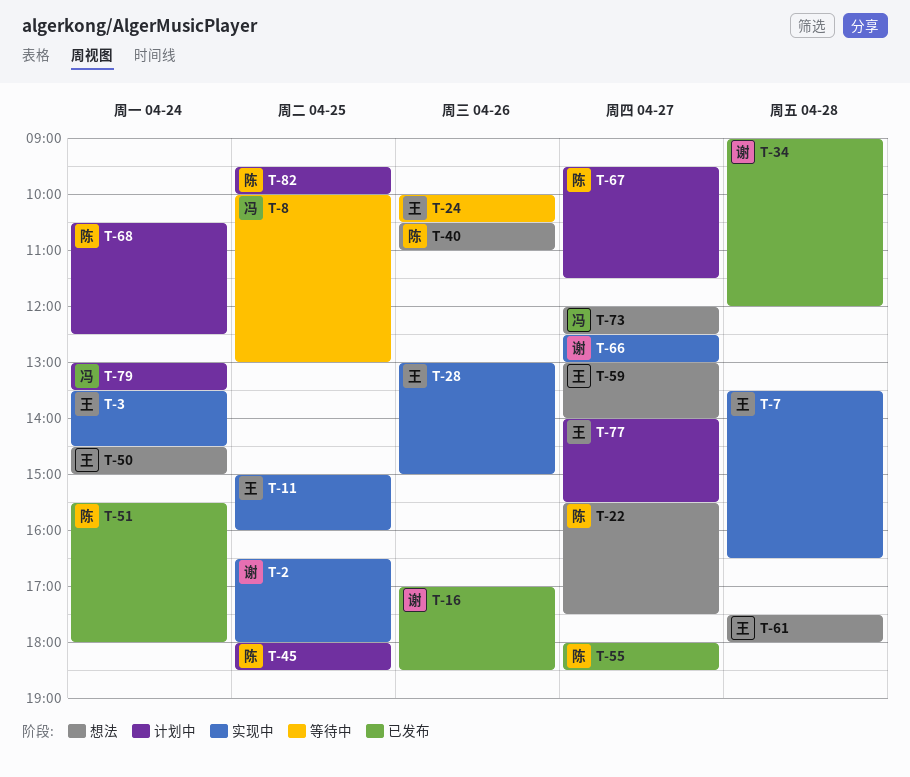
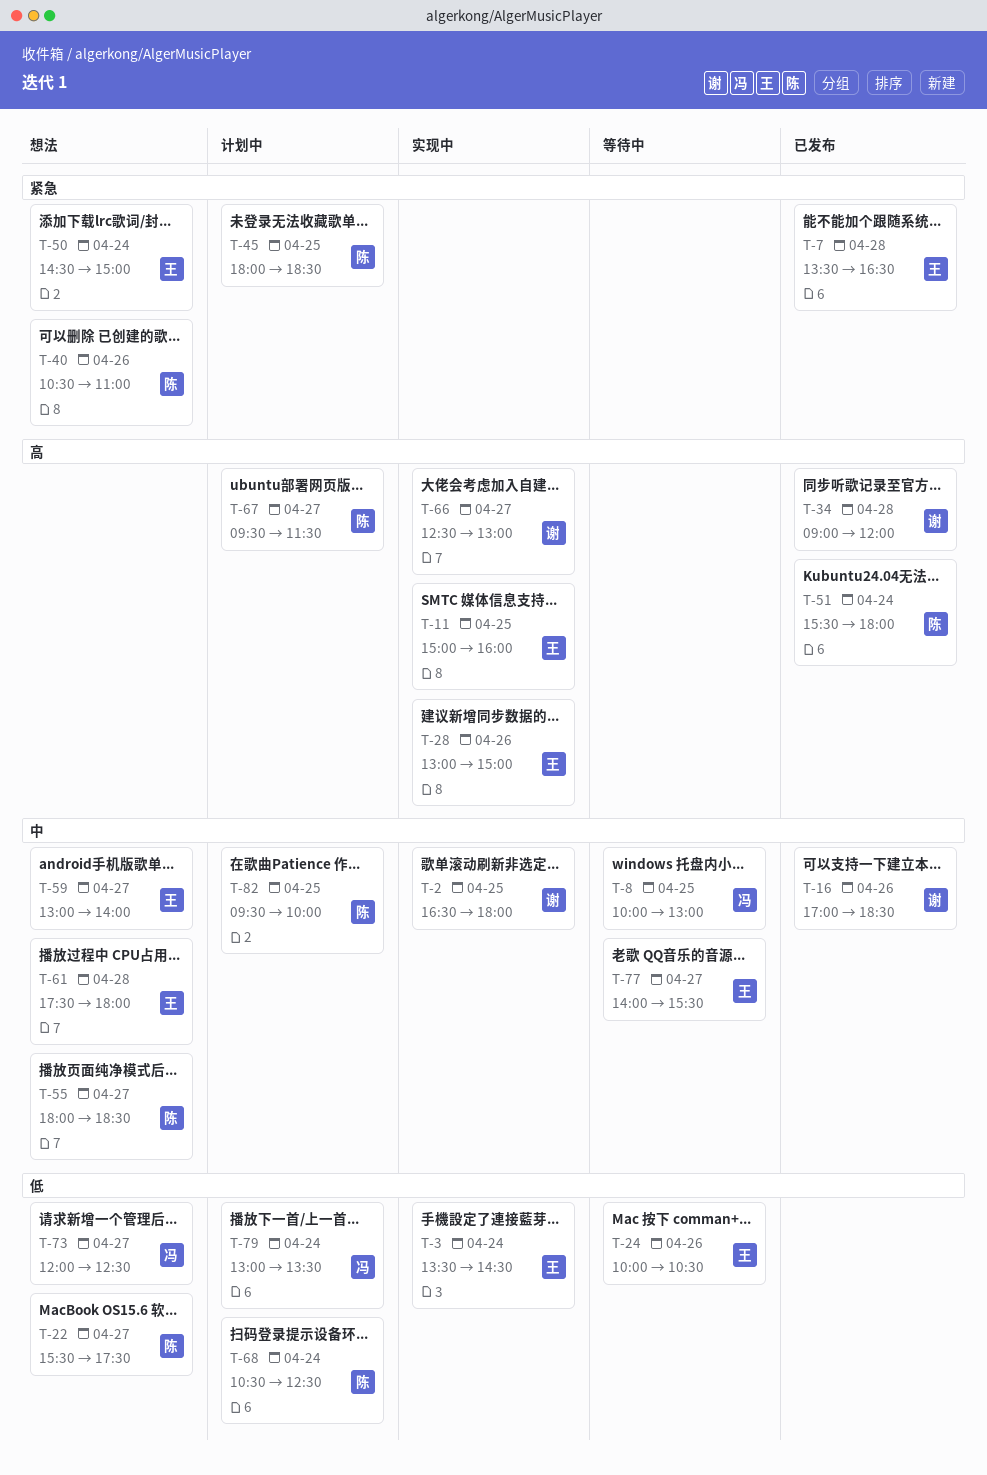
T-7, status: 实现中 -> 已发布
T-55, status: 已发布 -> 想法
T-77, status: 计划中 -> 等待中

